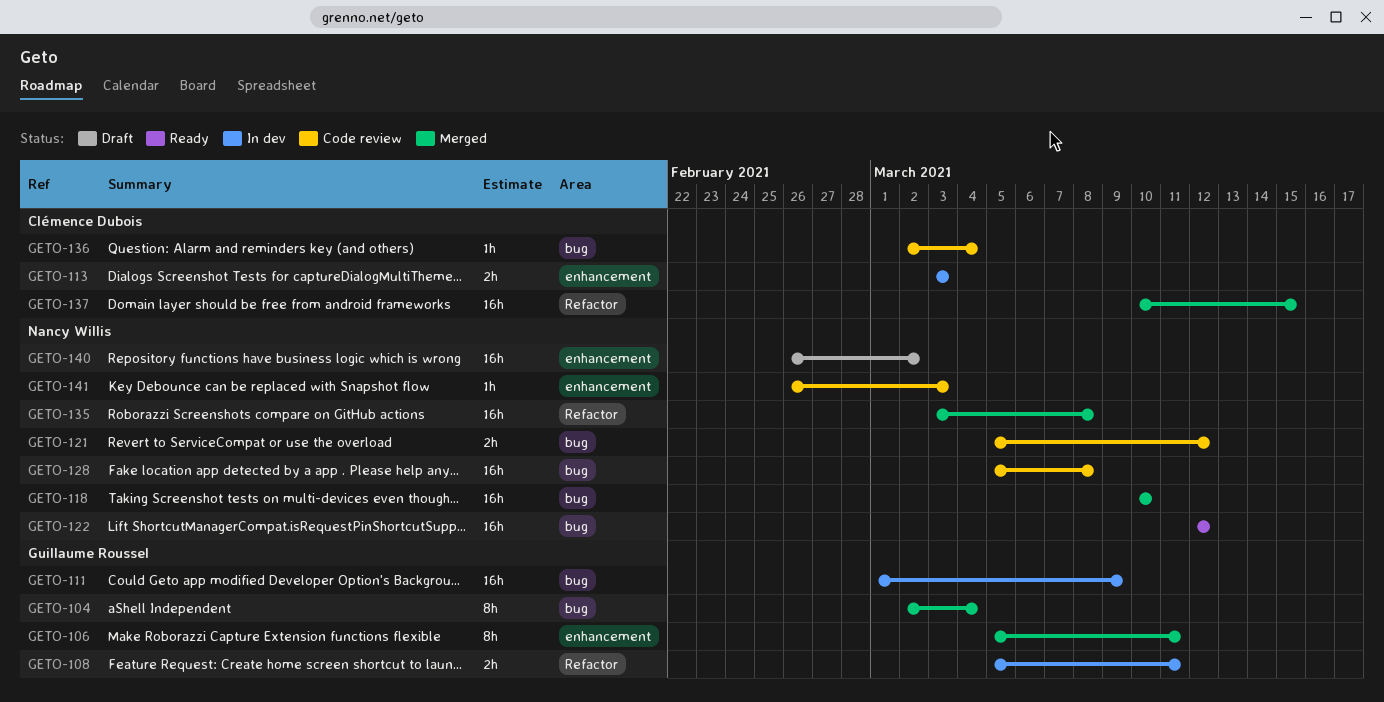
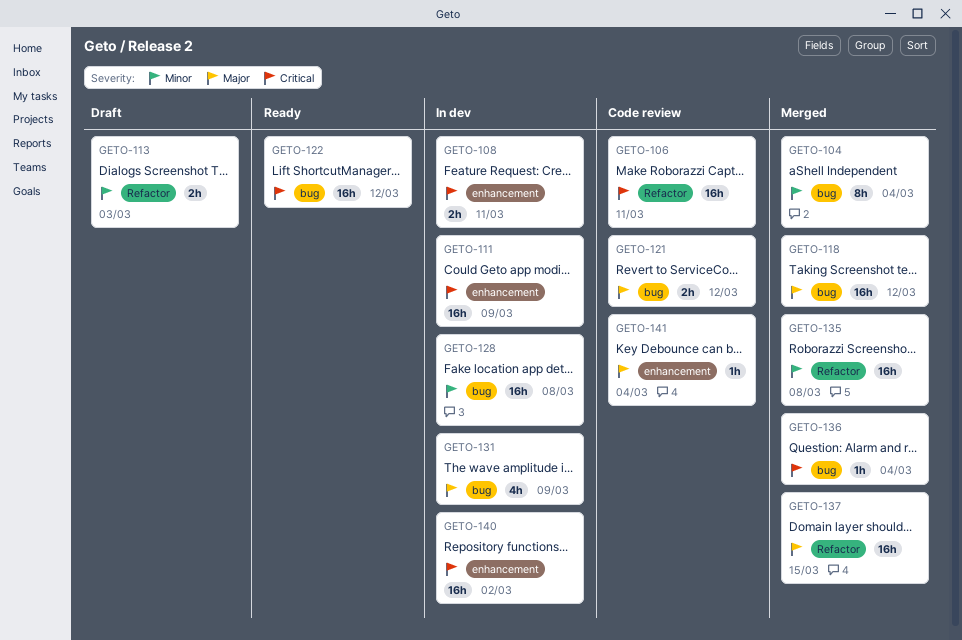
GETO-106, status: Merged -> Code review
GETO-106, label: enhancement -> Refactor
GETO-106, estimate: 8h -> 16h
GETO-108, label: Refactor -> enhancement
GETO-111, label: bug -> enhancement
GETO-113, status: In dev -> Draft
GETO-113, label: enhancement -> Refactor
GETO-118, due: Mar 10 -> Mar 12
GETO-128, status: Code review -> In dev
GETO-131: none -> present
GETO-136, status: Code review -> Merged
GETO-140, status: Draft -> In dev
GETO-141, due: Mar 3 -> Mar 4

